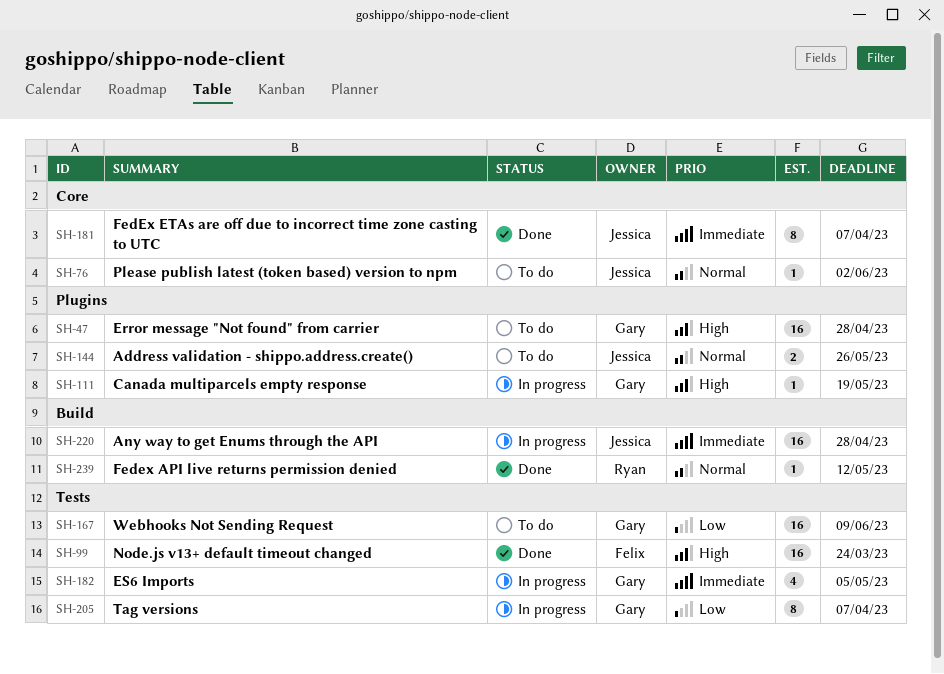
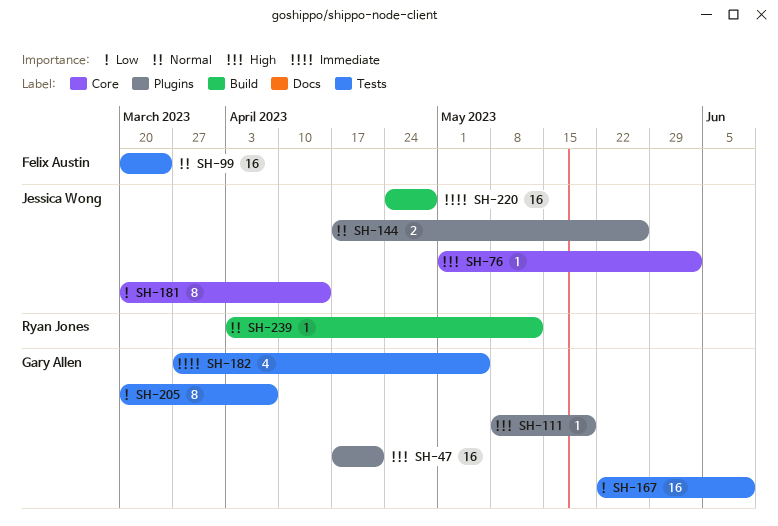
SH-47, due: Apr 28 -> Apr 21
SH-76, priority: Normal -> High
SH-99, priority: High -> Normal
SH-181, priority: Immediate -> Low
SH-181, due: Apr 7 -> Apr 14

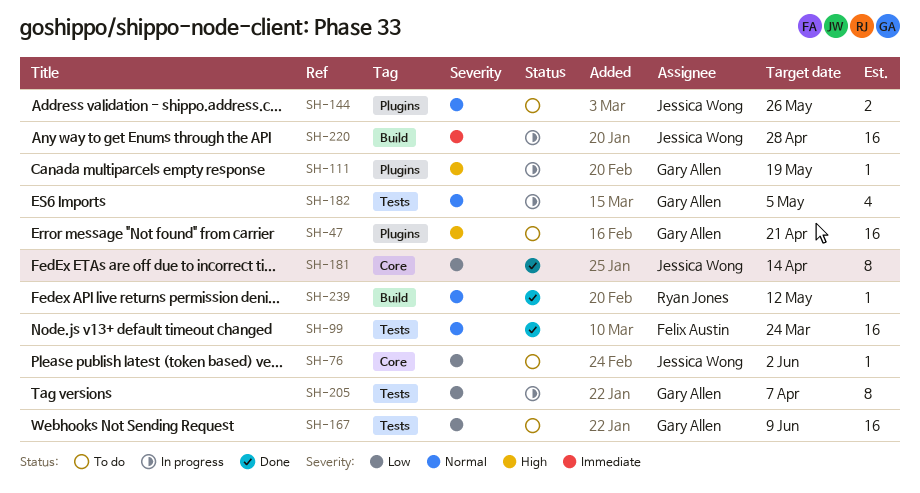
SH-76, priority: High -> Low
SH-182, priority: Immediate -> Normal

